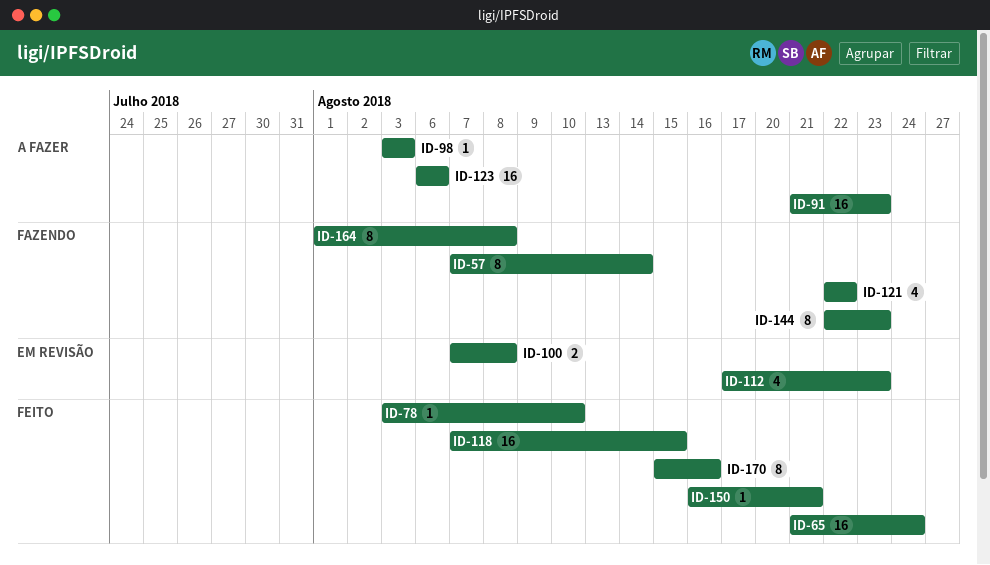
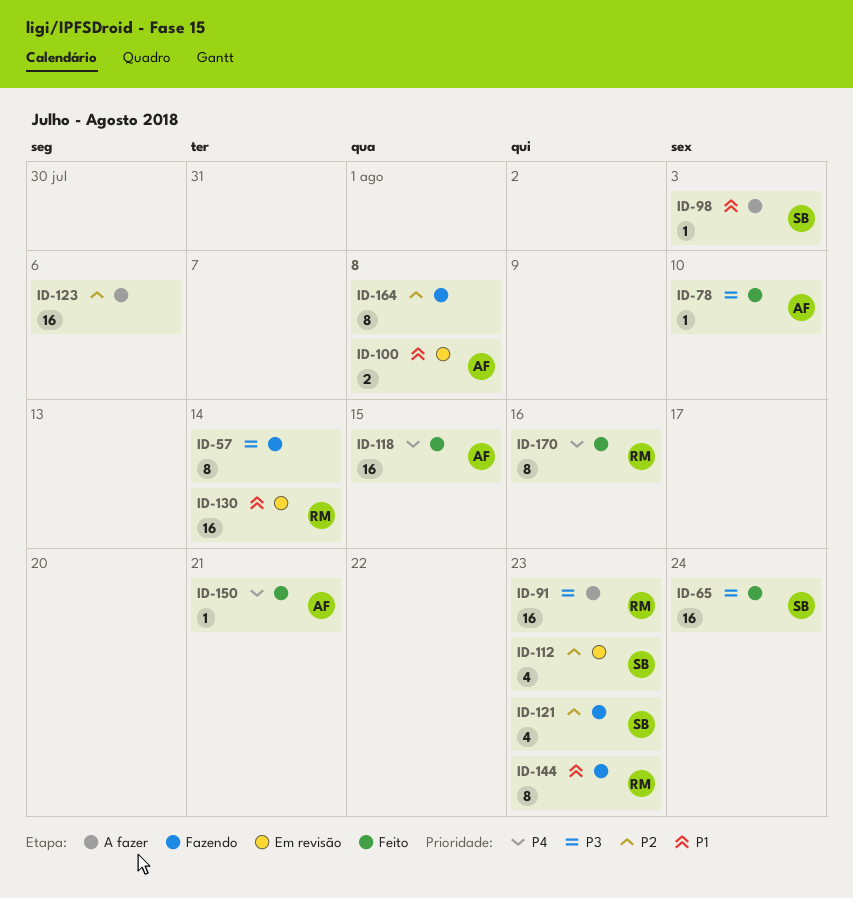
ID-121, due: Aug 22 -> Aug 23
ID-130: none -> present

